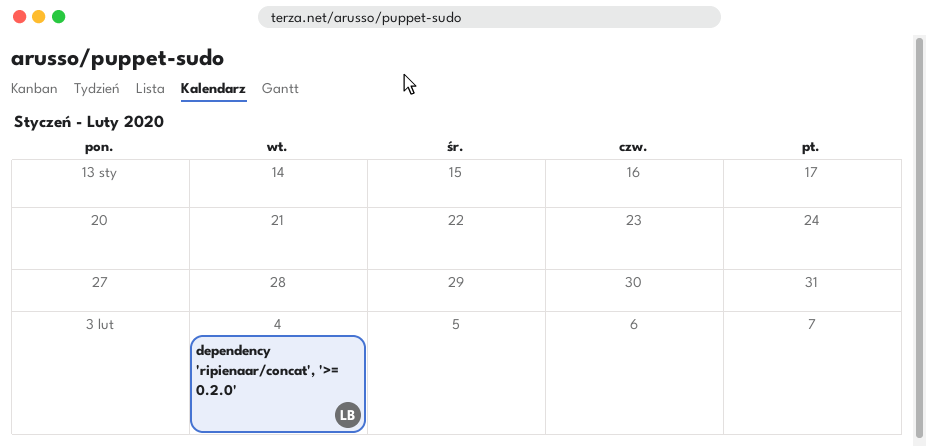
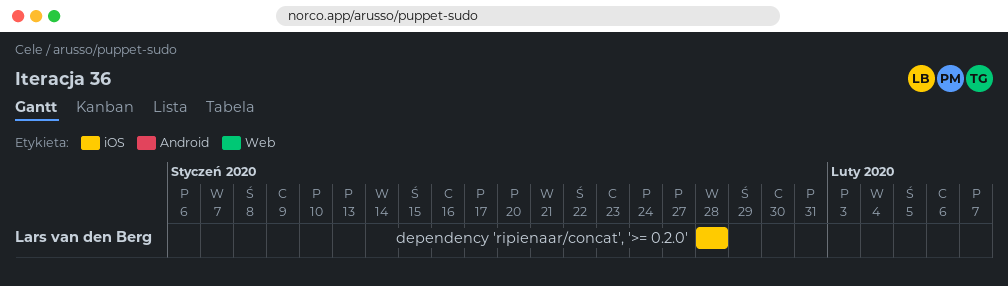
dependency 'ripienaar/concat', '>= 0.2.0', due: Feb 4 -> Jan 28

